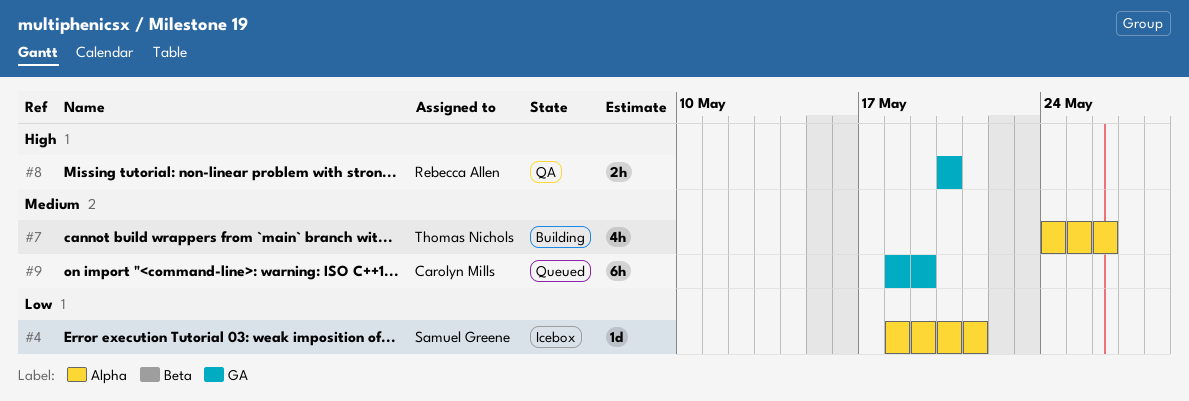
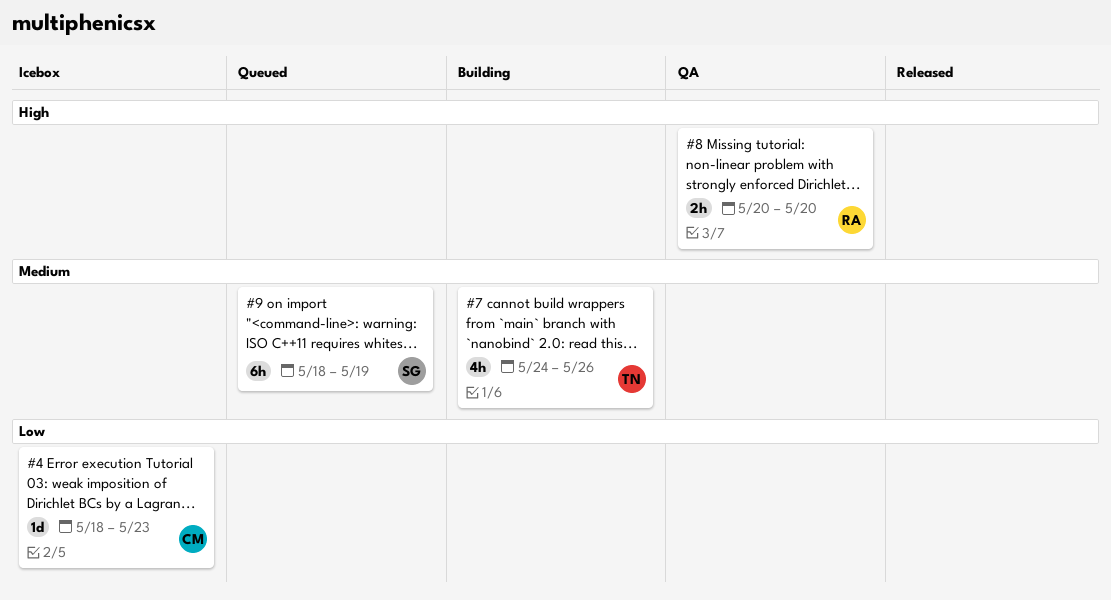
#4, owner: Samuel Greene -> Carolyn Mills
#4, due: May 21 -> May 23
#9, owner: Carolyn Mills -> Samuel Greene

